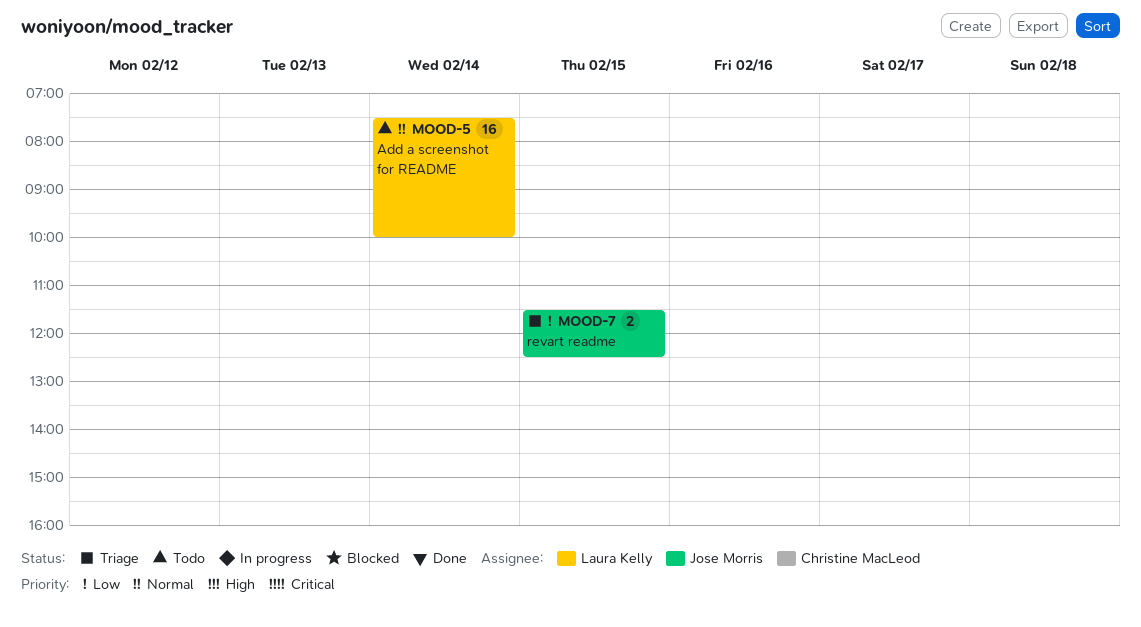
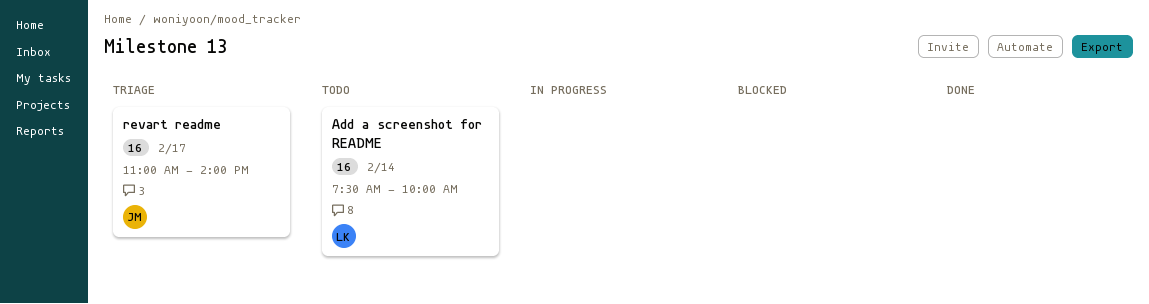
revart readme, estimate: 2 -> 16
revart readme, day: Feb 15 -> Feb 17
revart readme, begins: 11:30 -> 11:00
revart readme, ends: 12:30 -> 14:00

